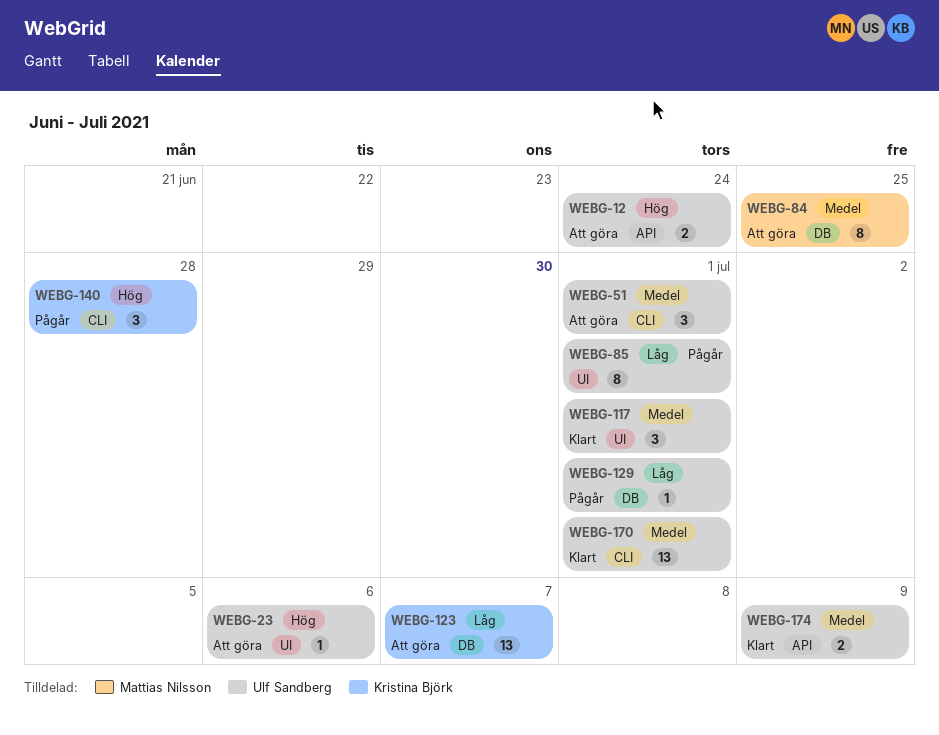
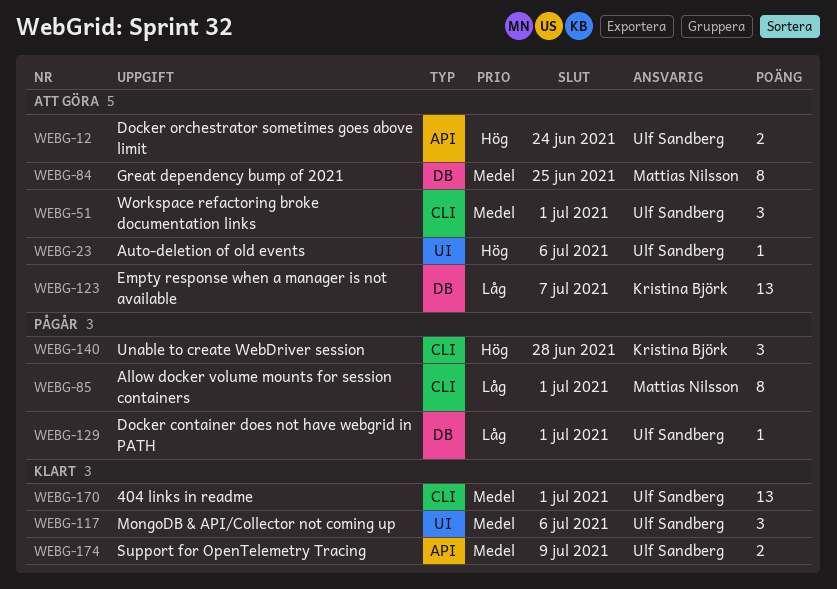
WEBG-85, owner: Ulf Sandberg -> Mattias Nilsson
WEBG-85, label: UI -> CLI
WEBG-117, due: Jul 1 -> Jul 6

